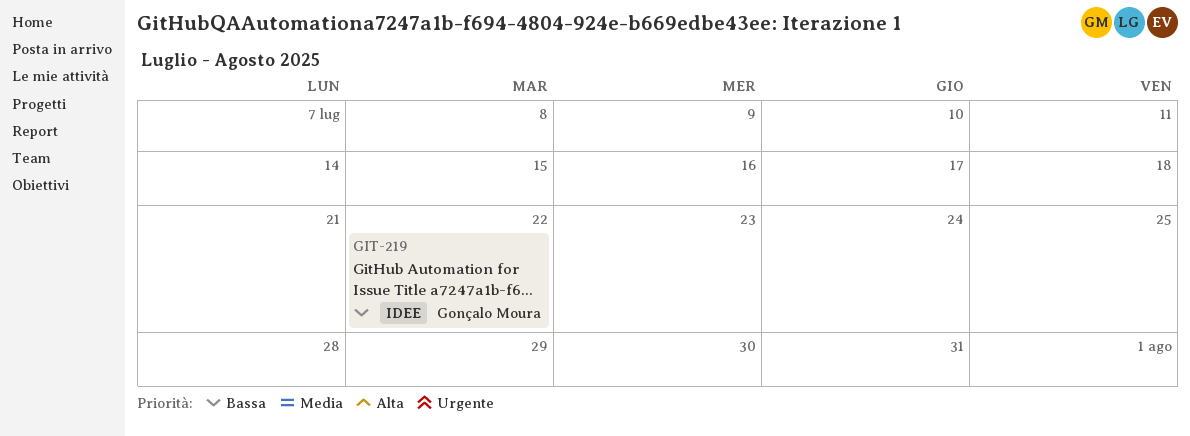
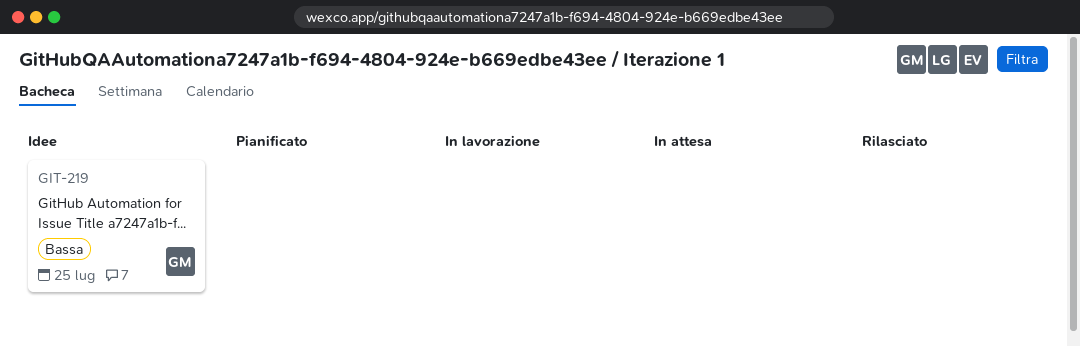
GIT-219, due: Jul 22 -> Jul 25

